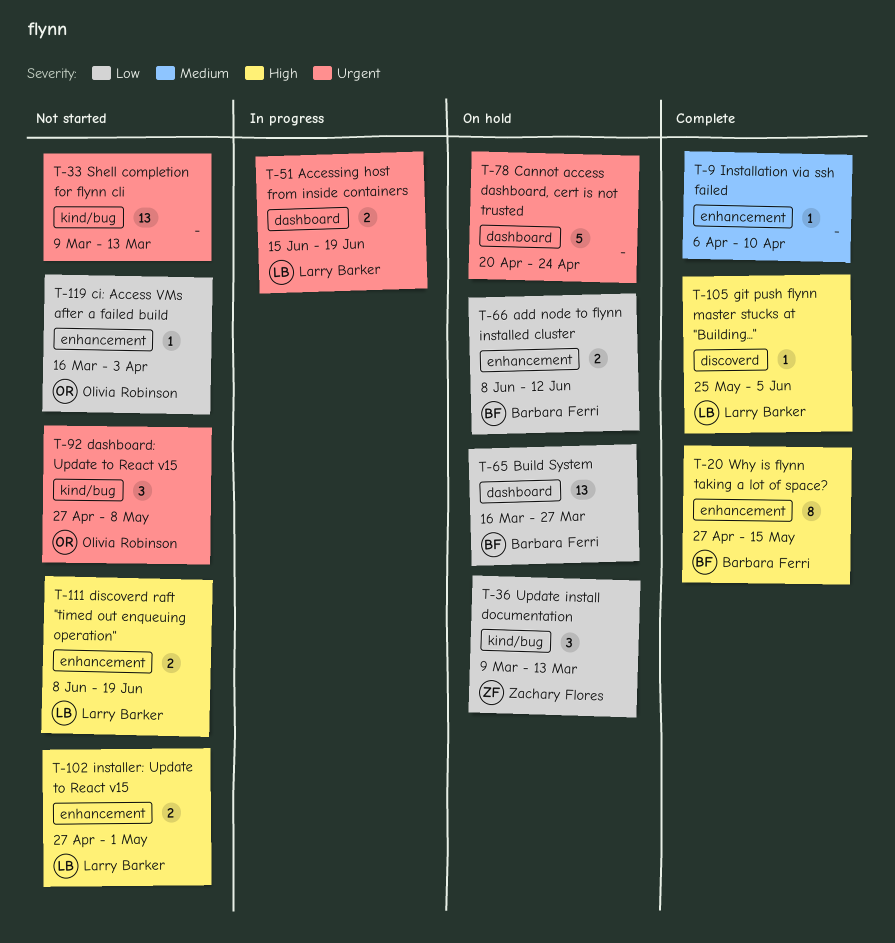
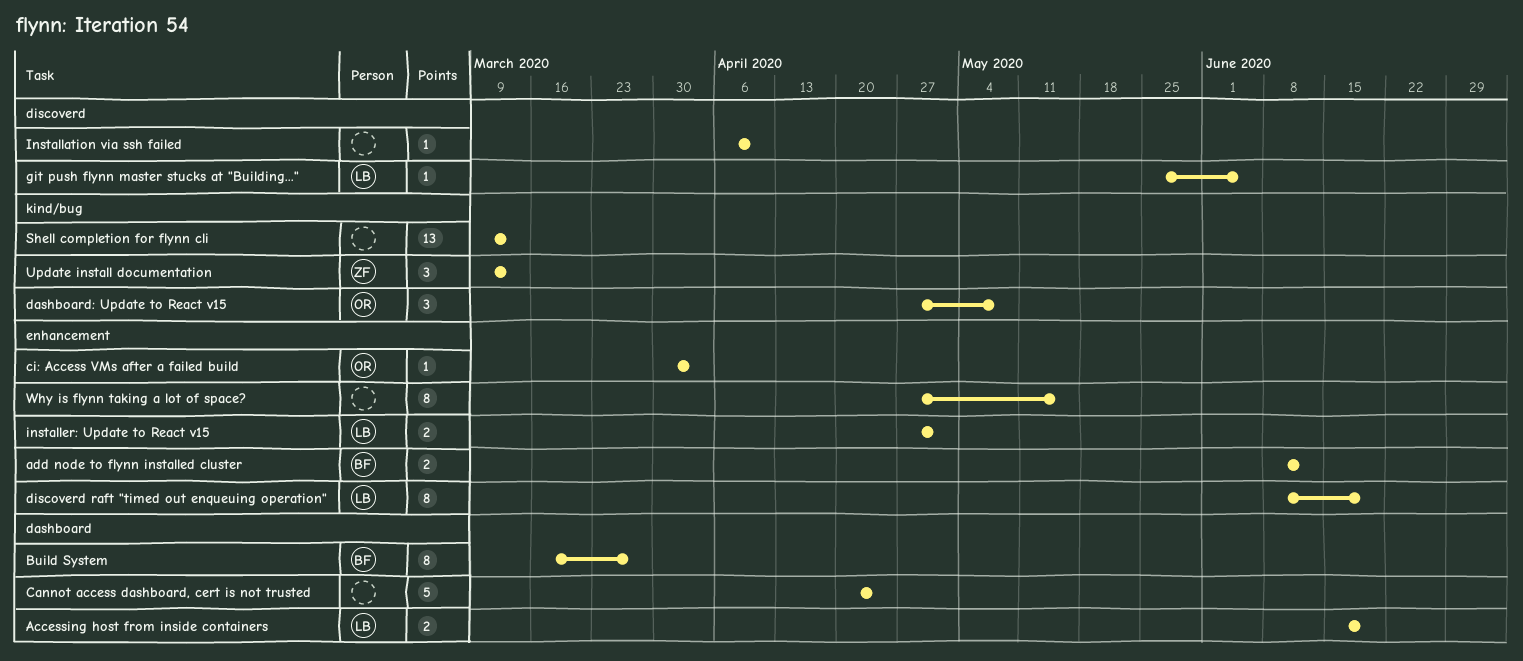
Build System, estimate: 13 -> 8
ci: Access VMs after a failed build, start: Mar 16 -> Mar 30
discoverd raft "timed out enqueuing operation", estimate: 2 -> 8
Installation via ssh failed, label: enhancement -> discoverd
Why is flynn taking a lot of space?, owner: Barbara Ferri -> none

